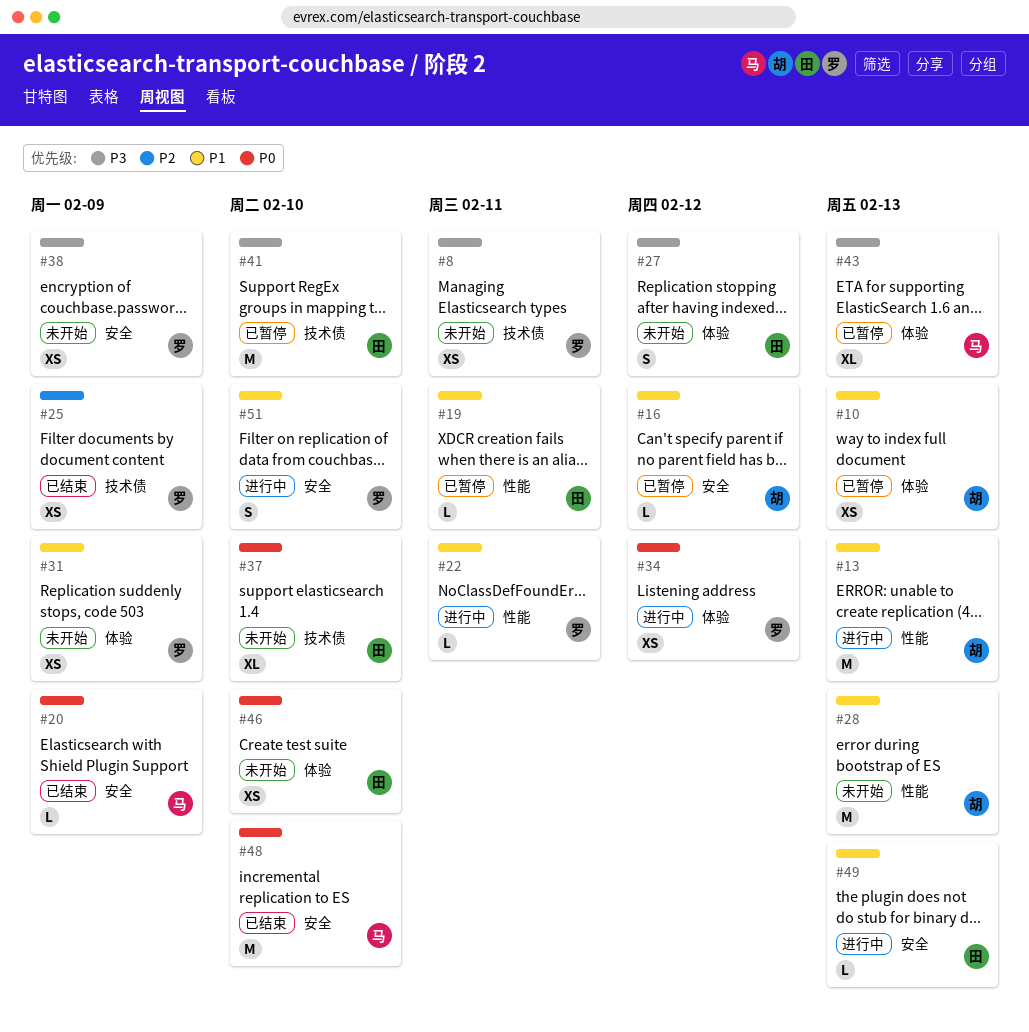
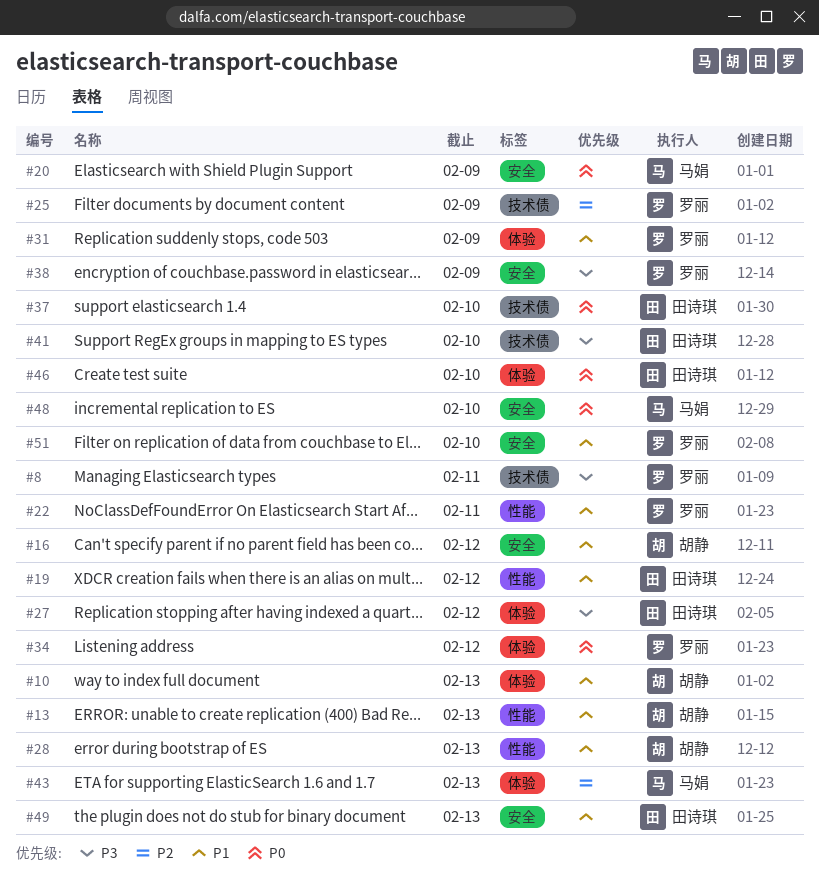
#19, due: Feb 11 -> Feb 12
#43, priority: P3 -> P2

